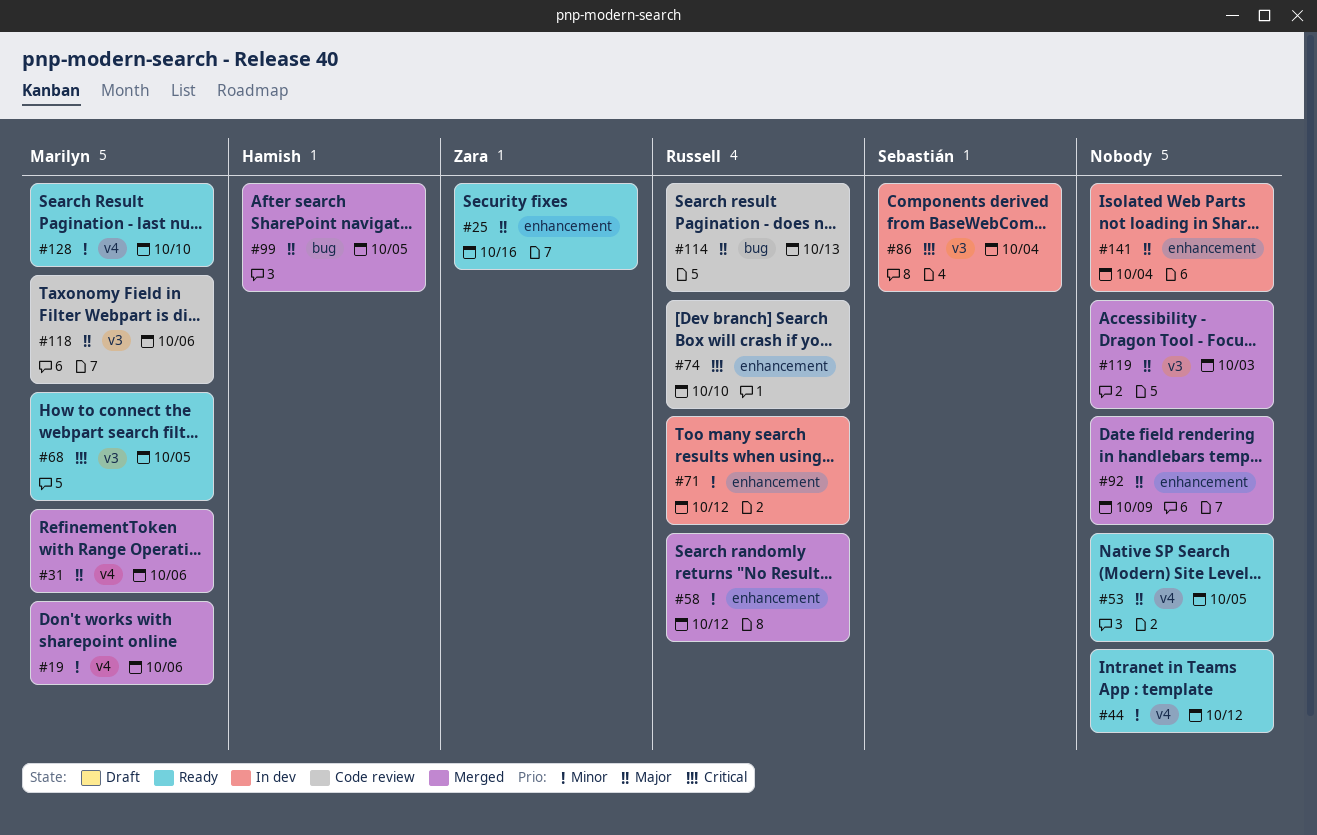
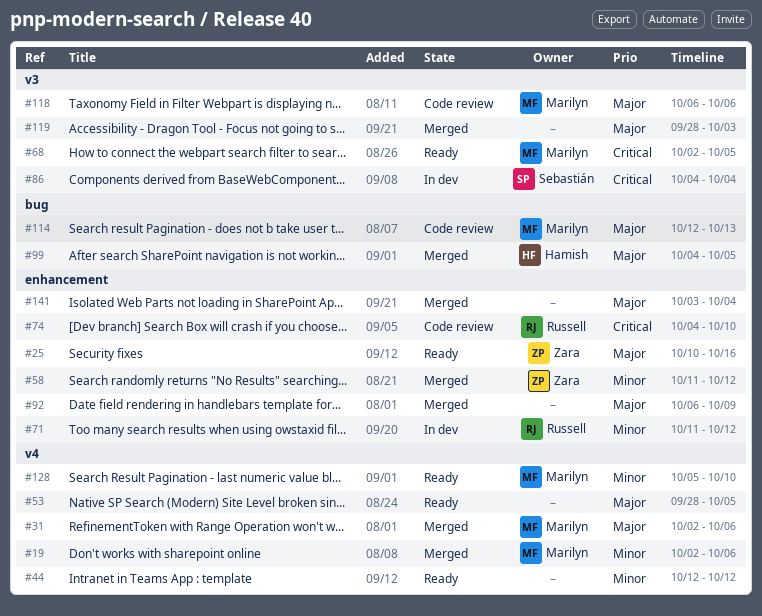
#58, owner: Russell -> Zara
#114, owner: Russell -> Marilyn
#141, status: In dev -> Merged

